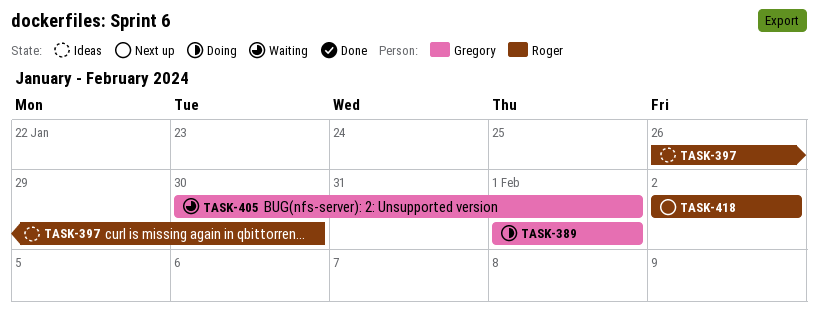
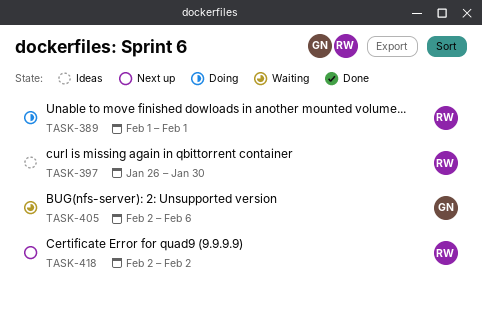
TASK-389, owner: Gregory -> Roger
TASK-405, start: Jan 30 -> Feb 2
TASK-405, due: Feb 1 -> Feb 6

